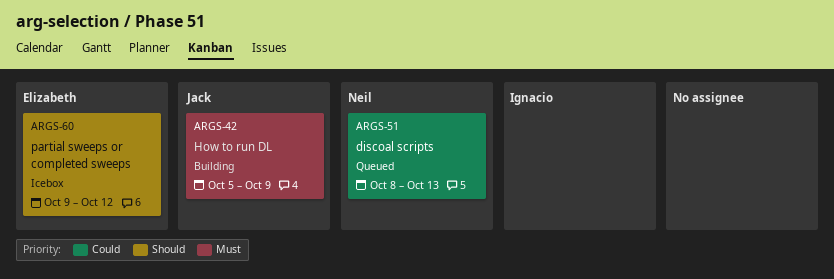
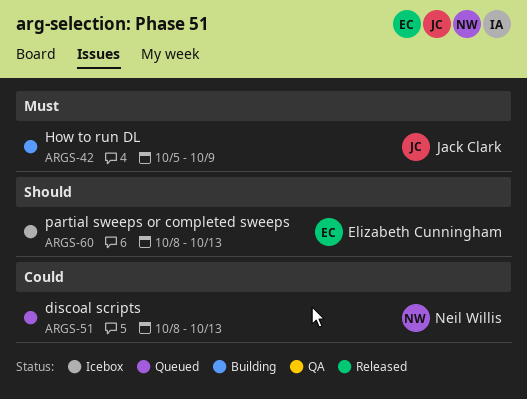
ARGS-60, start: Oct 9 -> Oct 8
ARGS-60, due: Oct 12 -> Oct 13

